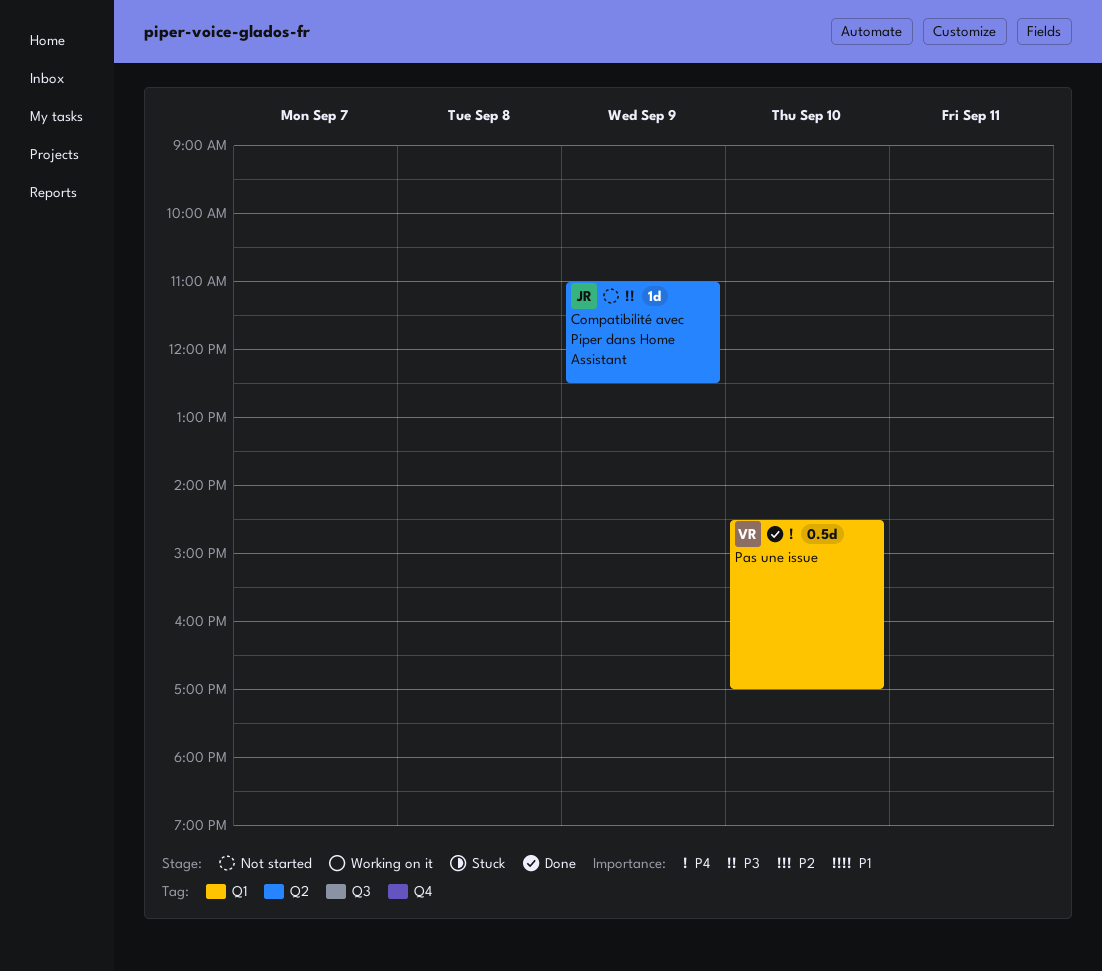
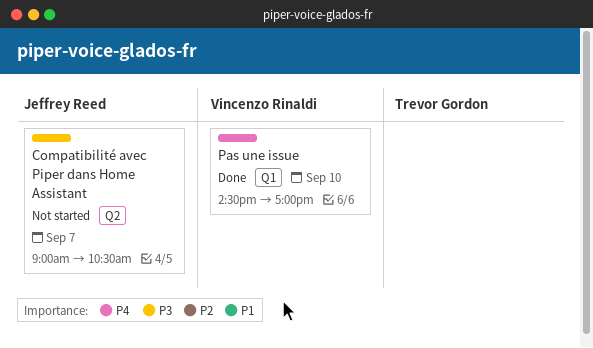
Compatibilité avec Piper dans Home Assistant, day: Sep 9 -> Sep 7
Compatibilité avec Piper dans Home Assistant, begins: 11:00 -> 09:00
Compatibilité avec Piper dans Home Assistant, ends: 12:30 -> 10:30

